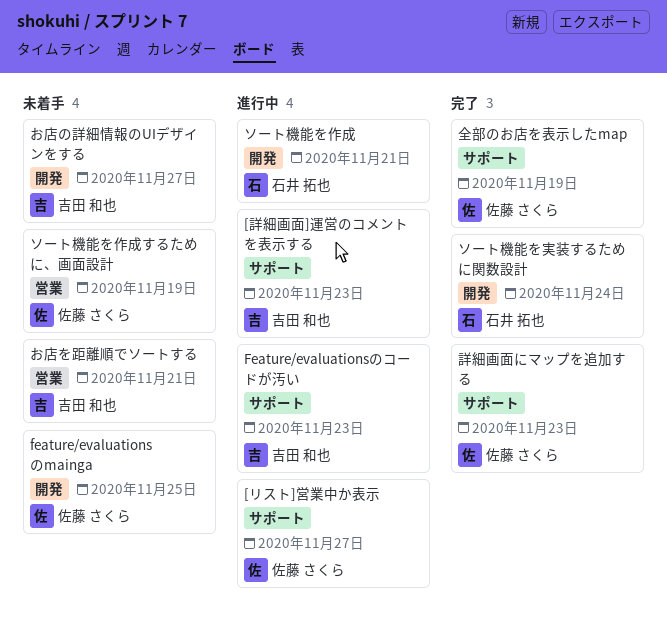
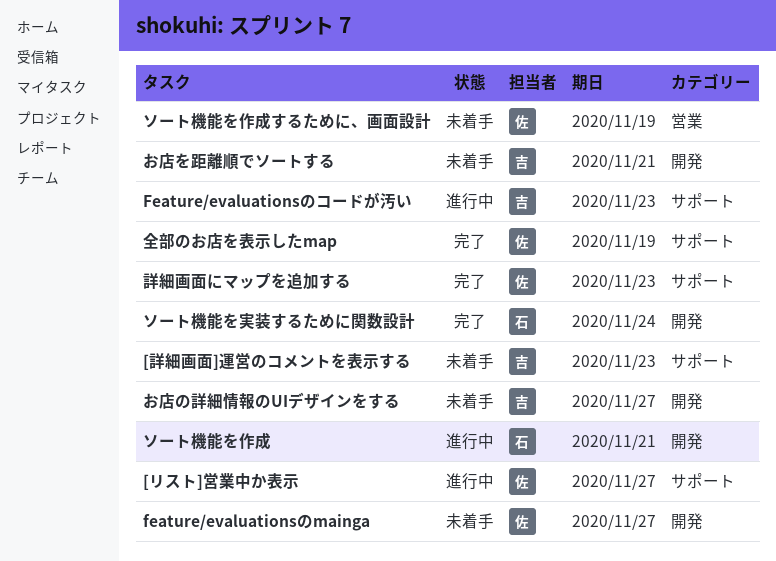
[詳細画面]運営のコメントを表示する, status: 進行中 -> 未着手
feature/evaluationsのmainga, due: Nov 25 -> Nov 27
お店を距離順でソートする, label: 営業 -> 開発

